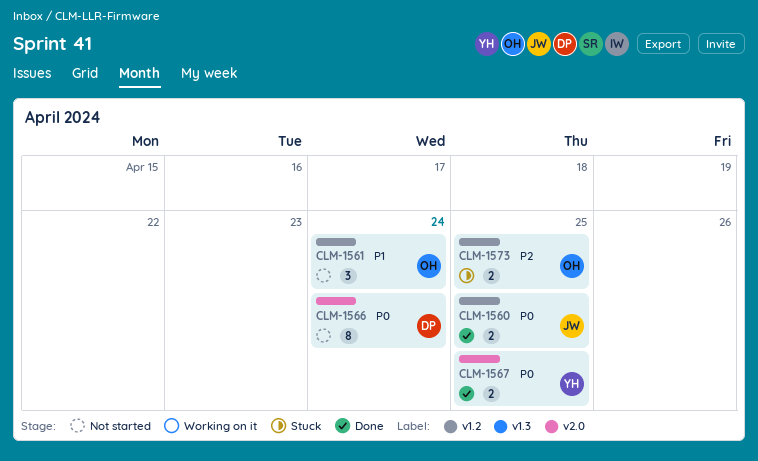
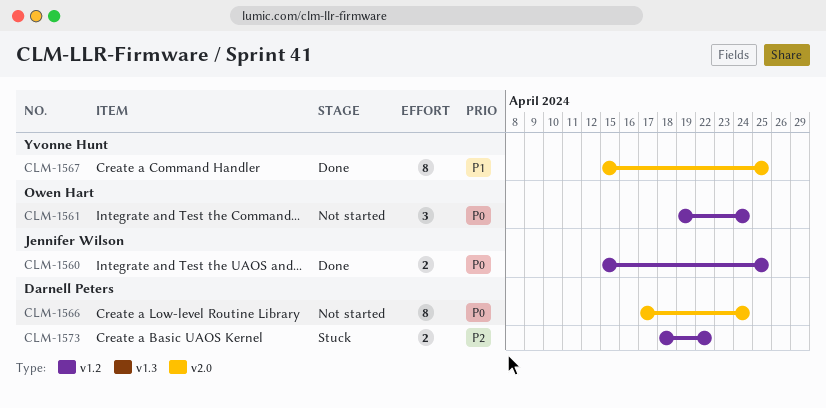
CLM-1561, priority: P1 -> P0
CLM-1567, priority: P0 -> P1
CLM-1567, estimate: 2 -> 8
CLM-1573, owner: Owen Hart -> Darnell Peters
CLM-1573, due: Apr 25 -> Apr 22

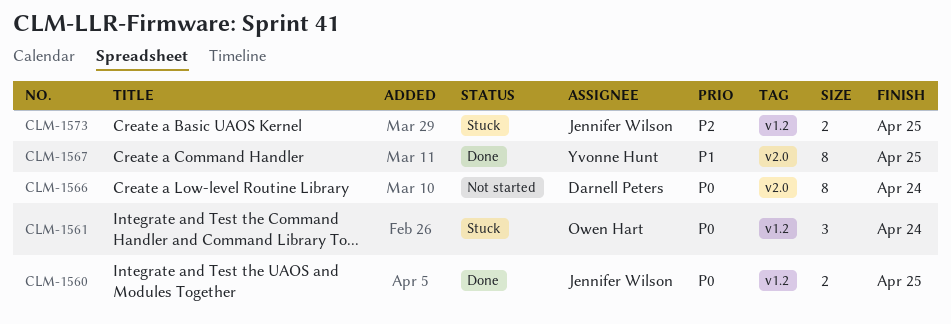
CLM-1561, status: Not started -> Stuck
CLM-1573, owner: Darnell Peters -> Jennifer Wilson
CLM-1573, due: Apr 22 -> Apr 25

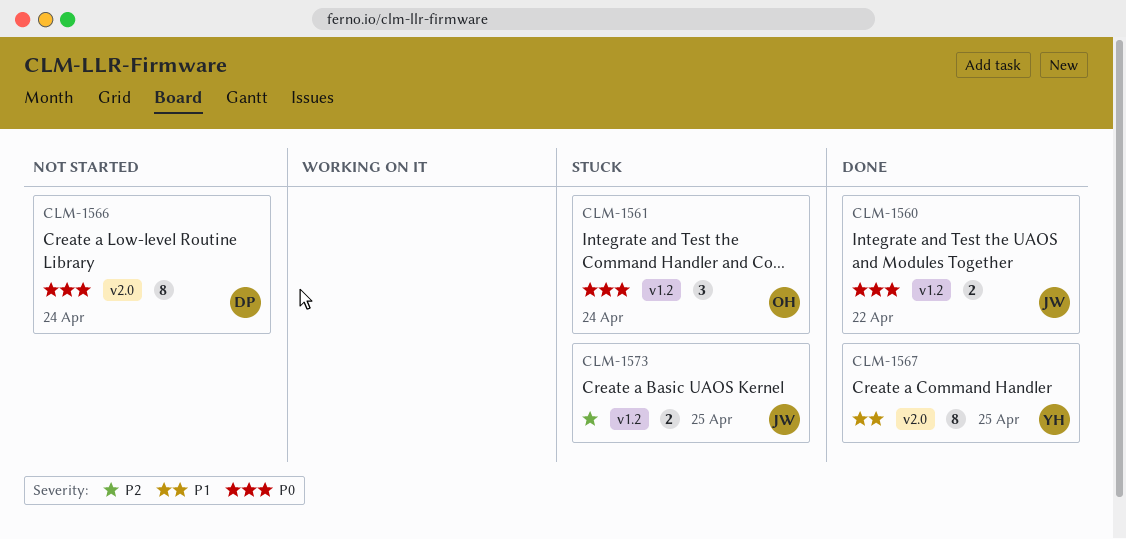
CLM-1560, due: Apr 25 -> Apr 22

